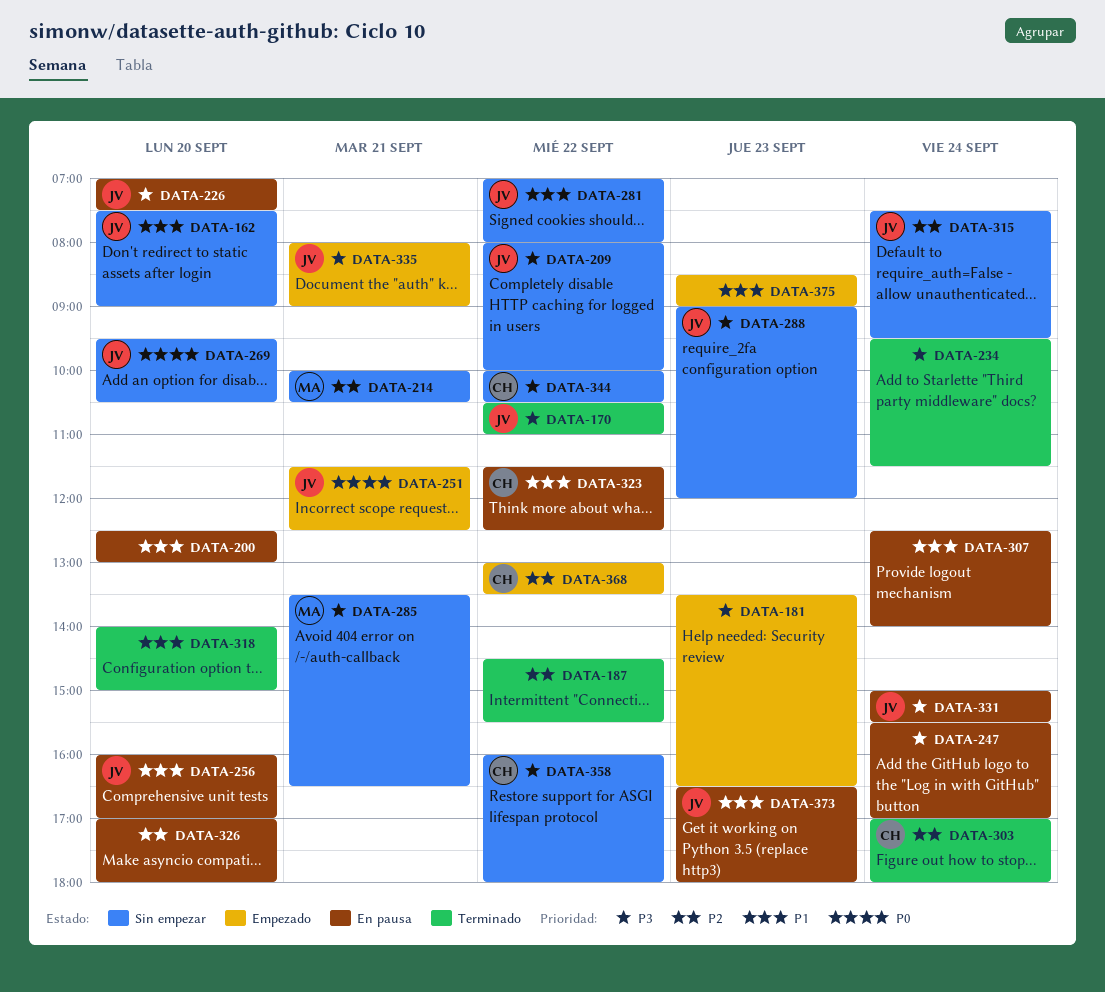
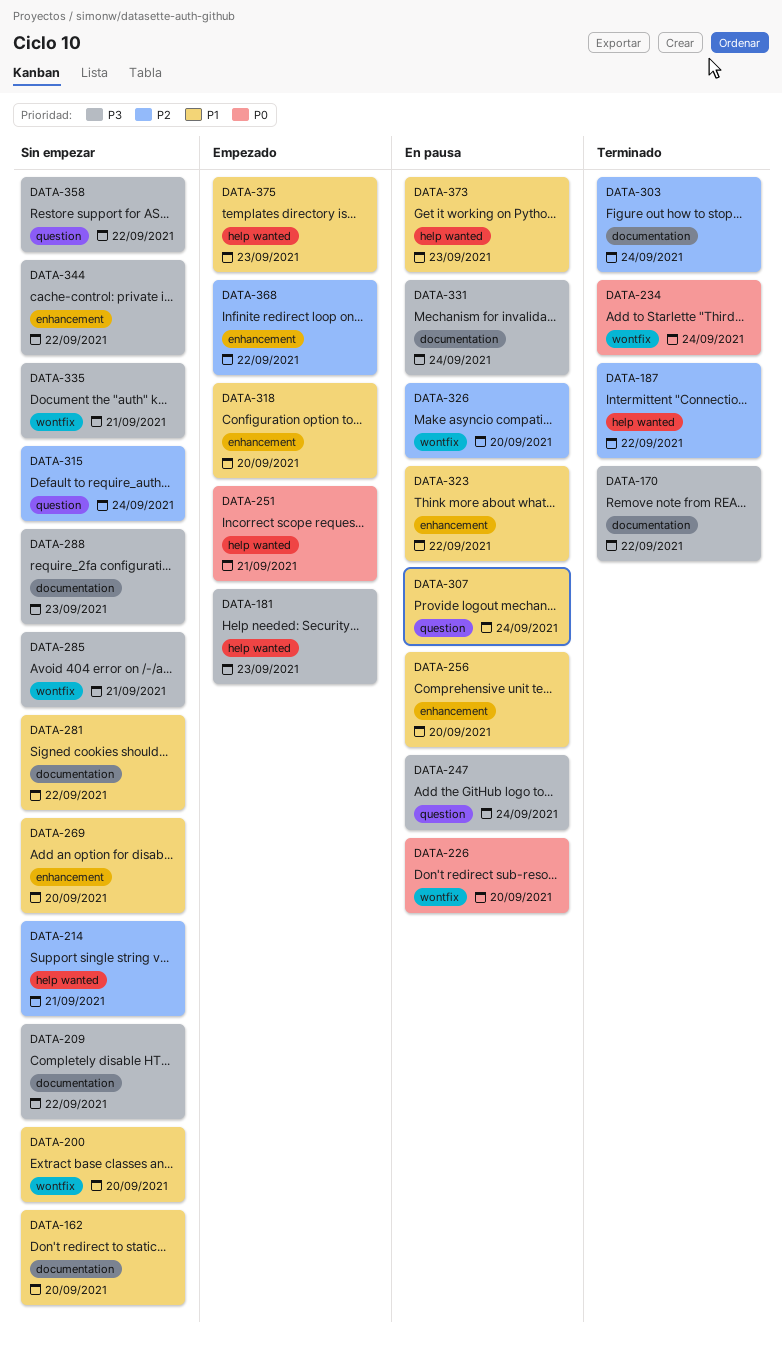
DATA-200, status: En pausa -> Sin empezar
DATA-226, priority: P3 -> P0
DATA-234, priority: P3 -> P0
DATA-269, priority: P0 -> P1
DATA-318, status: Terminado -> Empezado
DATA-335, status: Empezado -> Sin empezar

